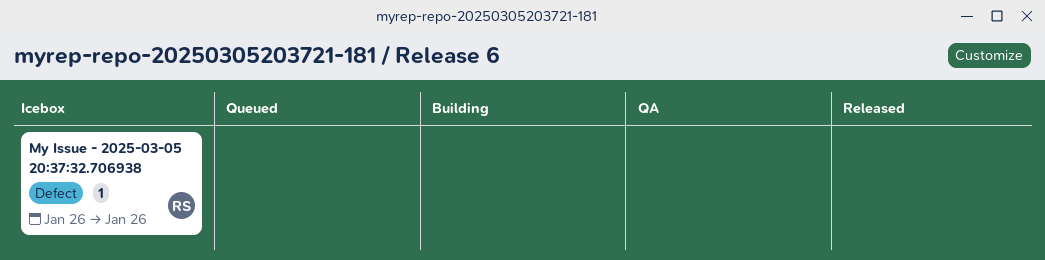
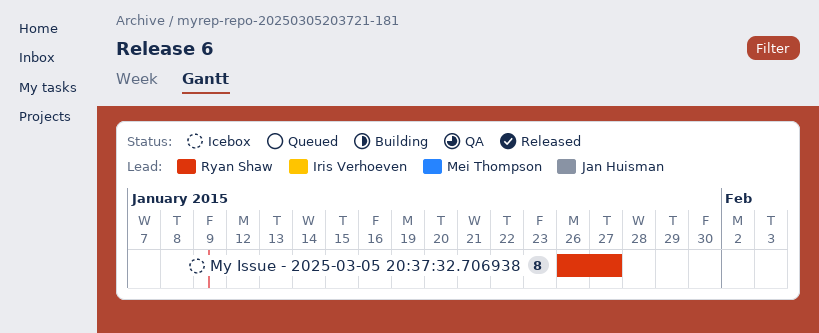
My Issue - 2025-03-05 20:37:32.706938, estimate: 1 -> 8
My Issue - 2025-03-05 20:37:32.706938, due: Jan 26 -> Jan 27

